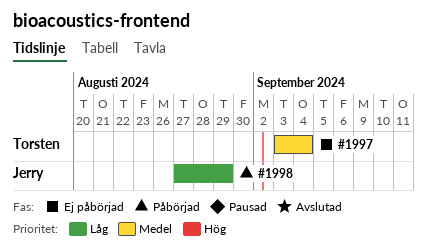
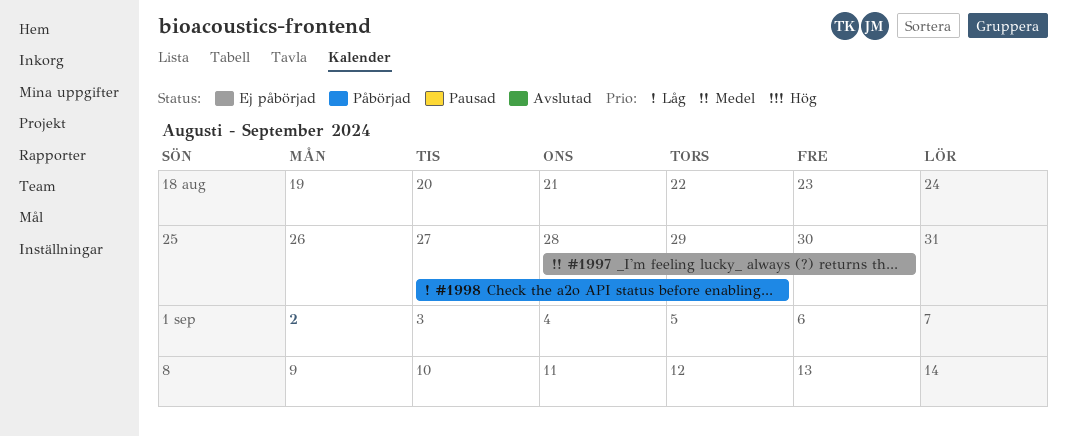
#1997, start: Sep 3 -> Aug 28
#1997, due: Sep 4 -> Aug 30

